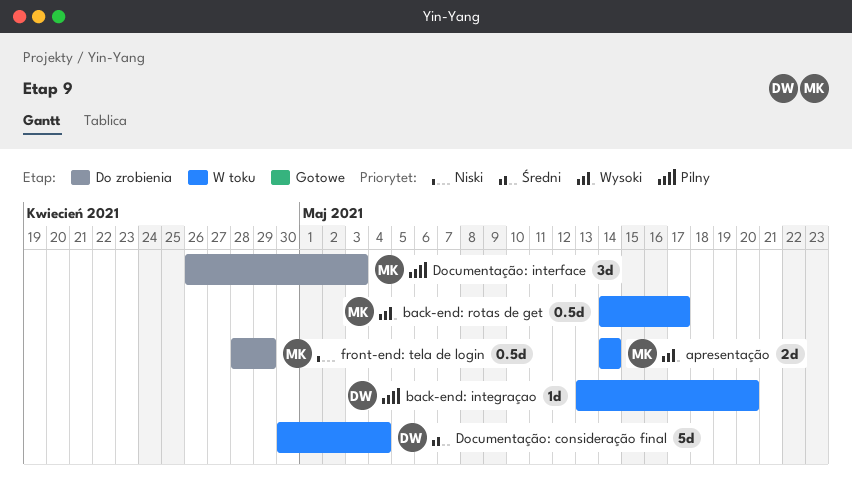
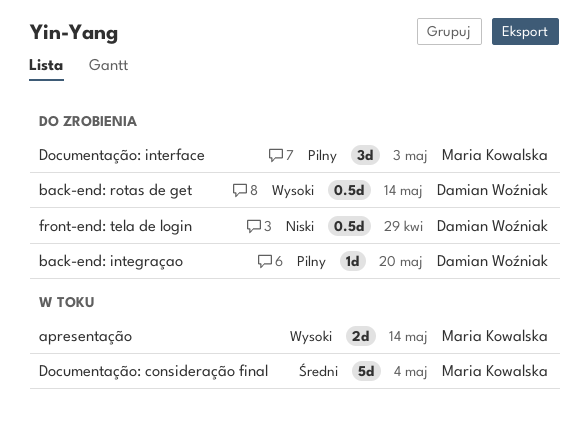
back-end: integraçao, status: W toku -> Do zrobienia
back-end: rotas de get, status: W toku -> Do zrobienia
back-end: rotas de get, owner: Maria Kowalska -> Damian Woźniak
back-end: rotas de get, due: May 17 -> May 14
Documentação: consideração final, owner: Damian Woźniak -> Maria Kowalska
front-end: tela de login, owner: Maria Kowalska -> Damian Woźniak

